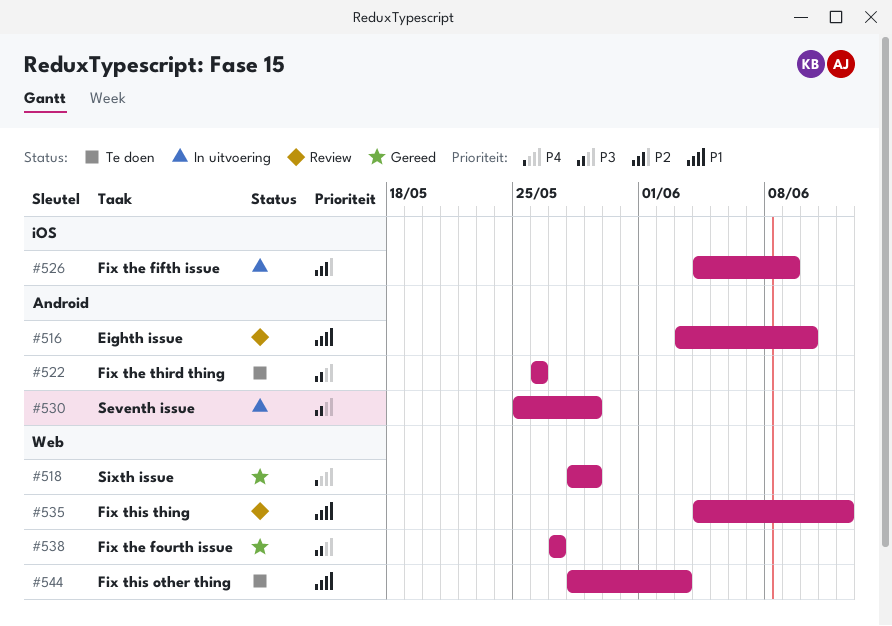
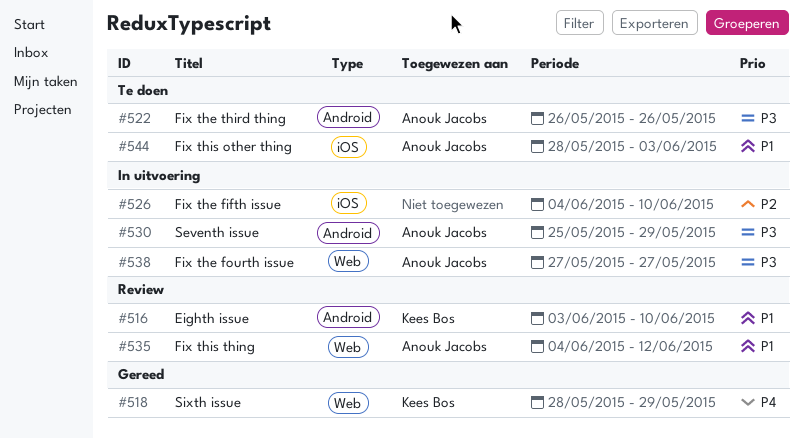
#526, due: Jun 9 -> Jun 10
#538, status: Gereed -> In uitvoering
#544, label: Web -> iOS

